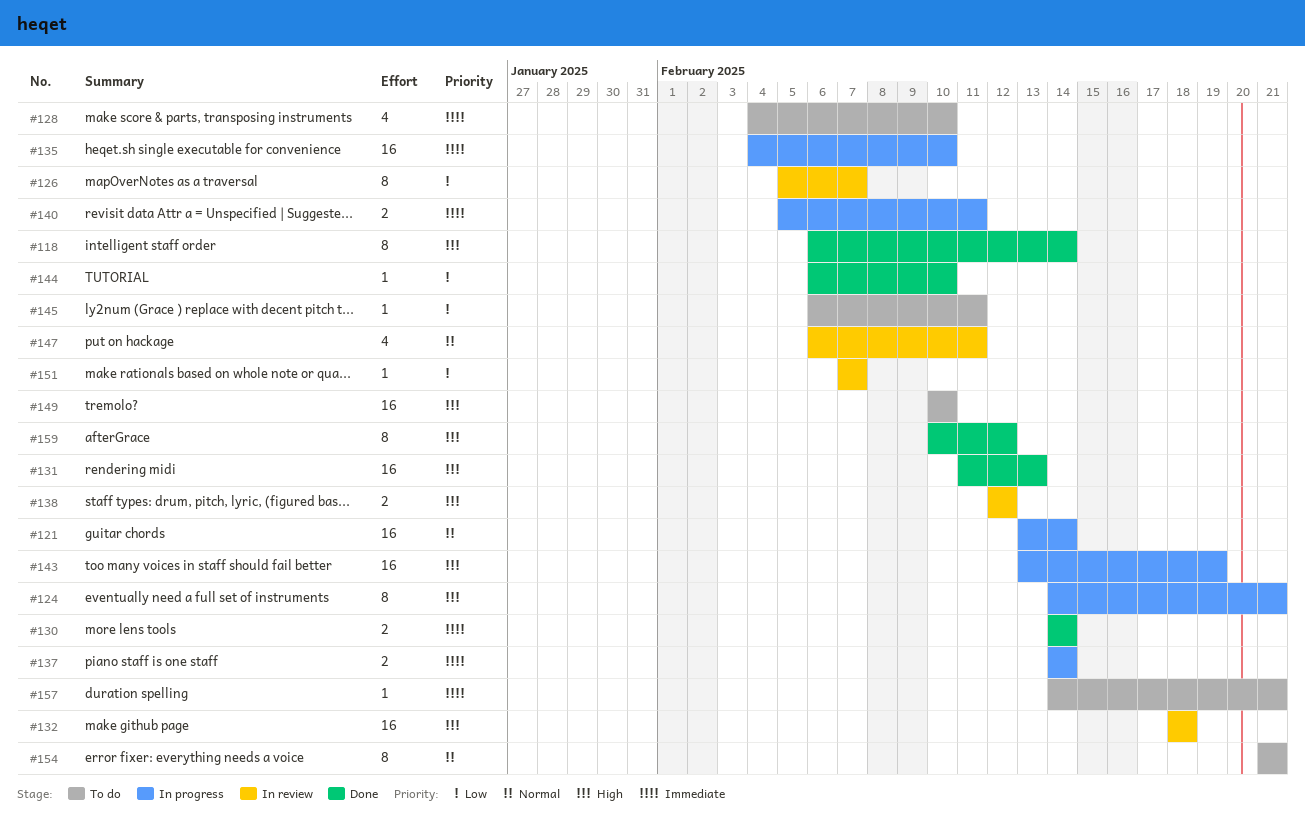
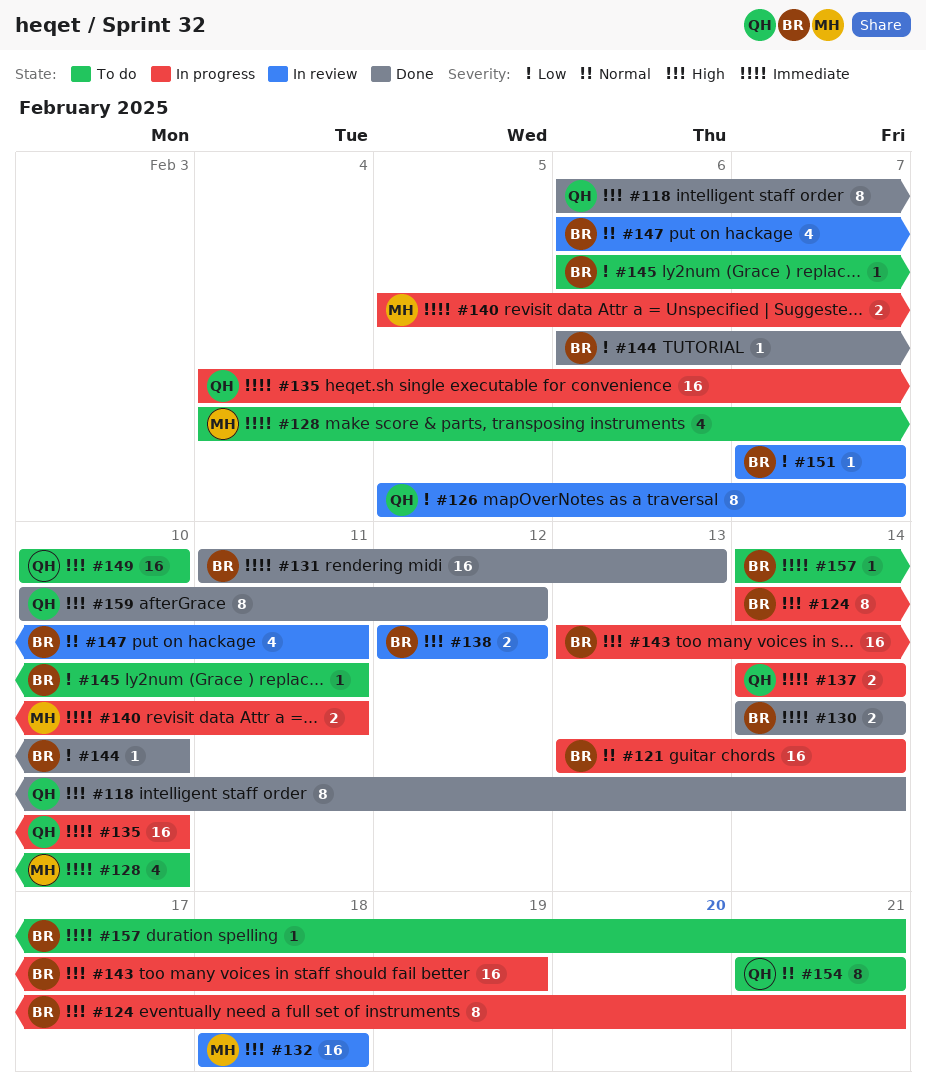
#131, priority: High -> Immediate

